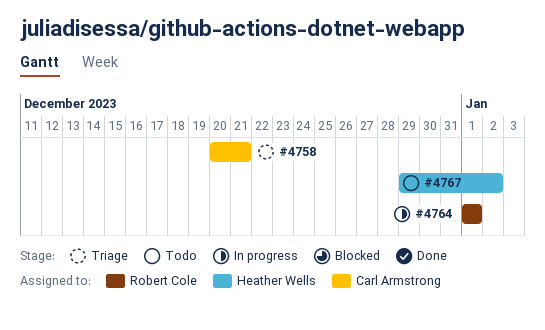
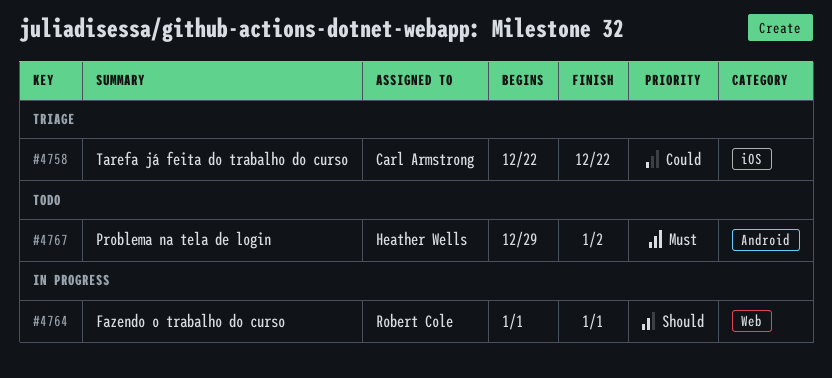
#4758, start: Dec 20 -> Dec 22
#4758, due: Dec 21 -> Dec 22

